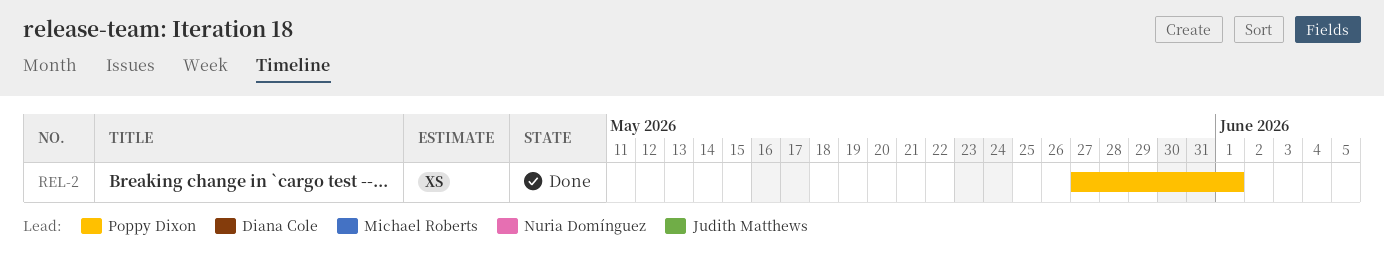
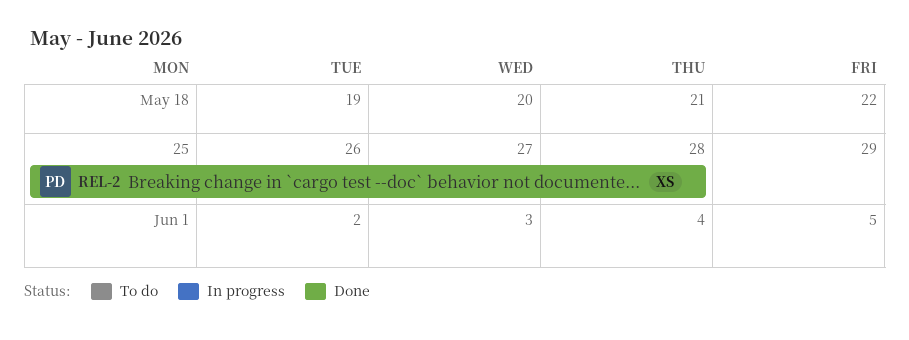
REL-2, start: May 27 -> May 25
REL-2, due: Jun 1 -> May 28

